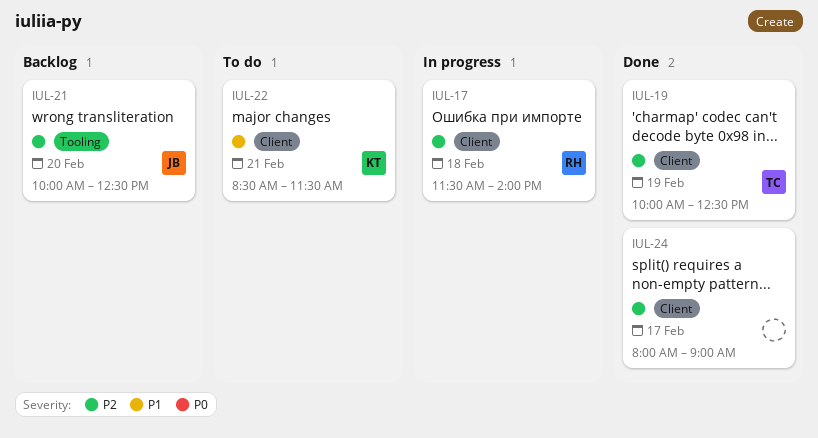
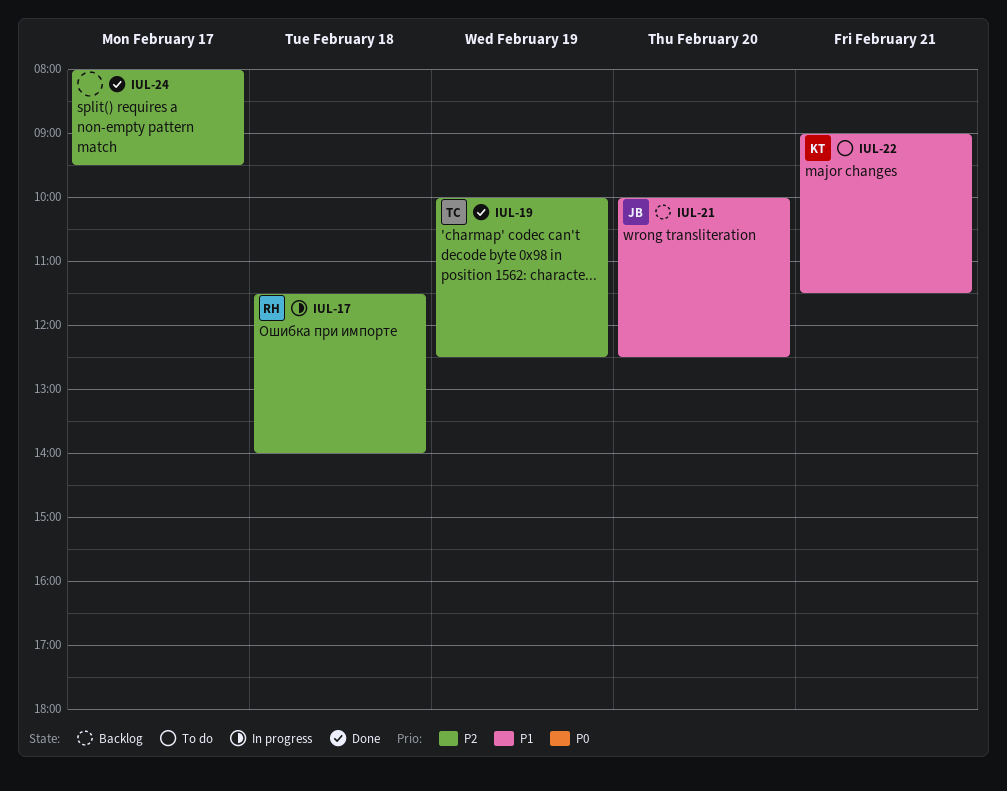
IUL-21, priority: P2 -> P1
IUL-22, begins: 08:30 -> 09:00
IUL-24, ends: 09:00 -> 09:30

